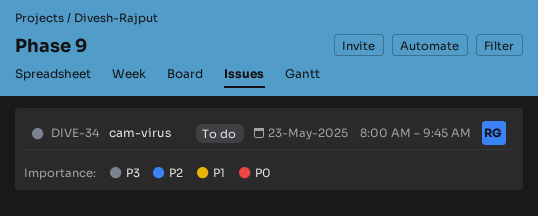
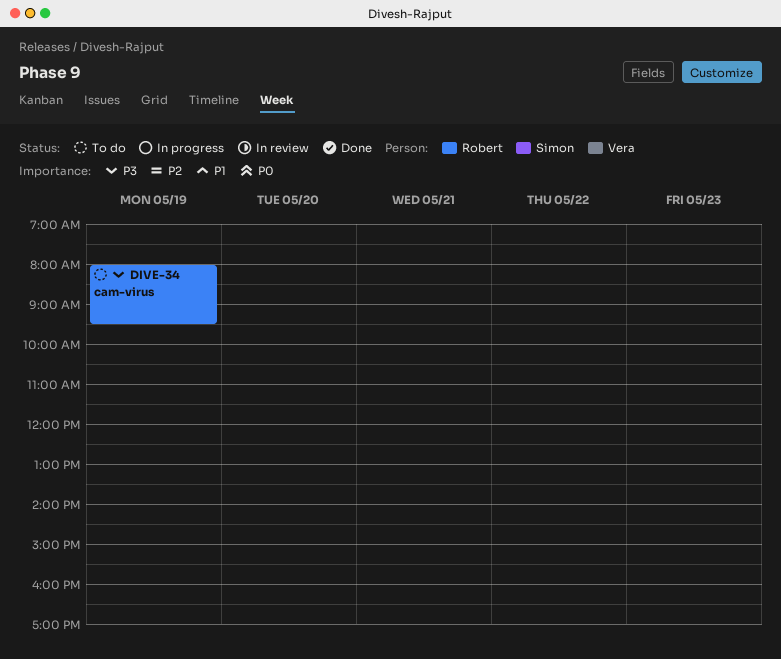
DIVE-34, day: May 23 -> May 19
DIVE-34, ends: 09:45 -> 09:30

